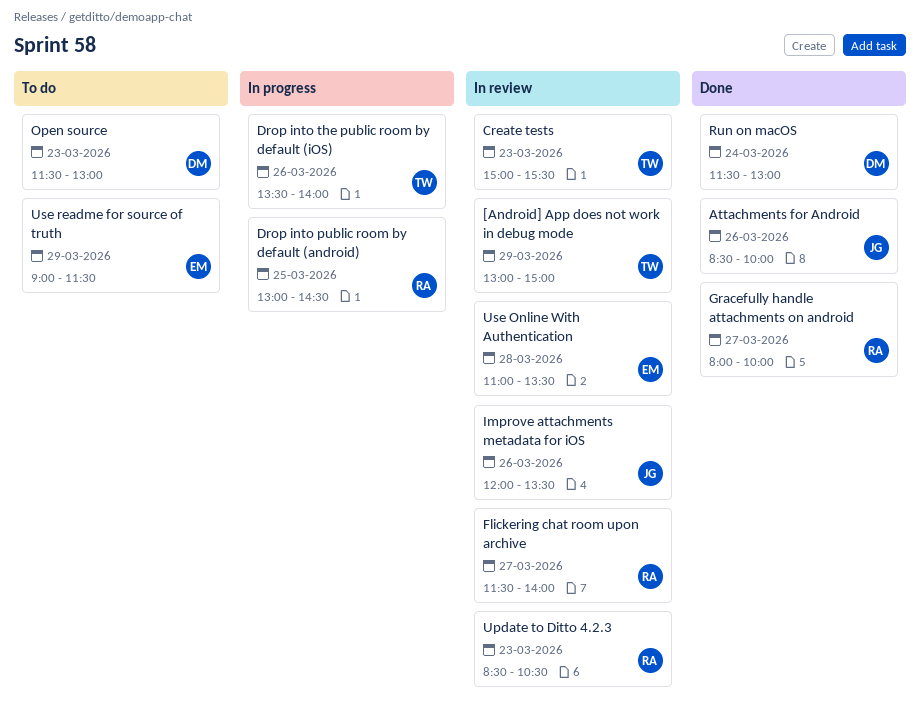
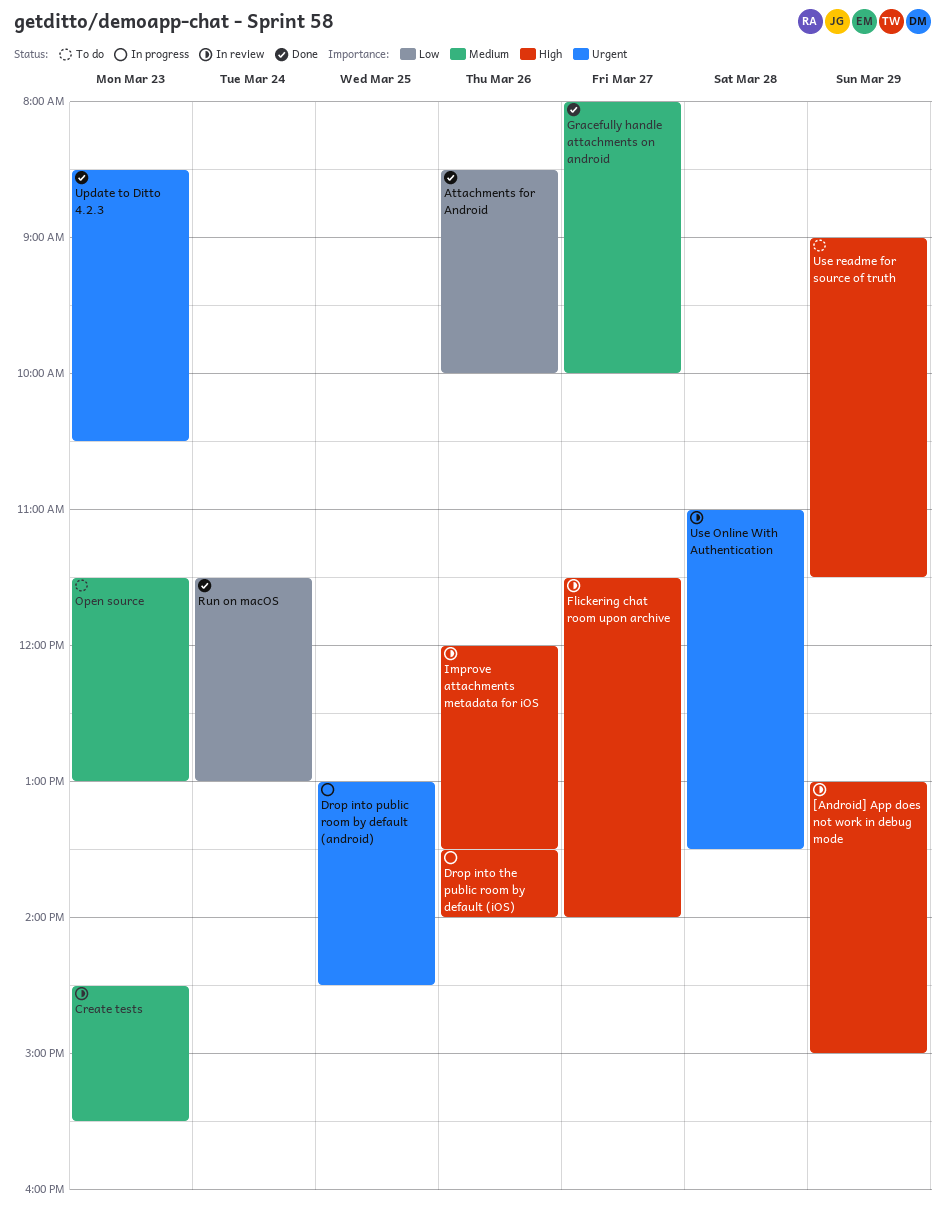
Create tests, begins: 15:00 -> 14:30
Update to Ditto 4.2.3, status: In review -> Done

